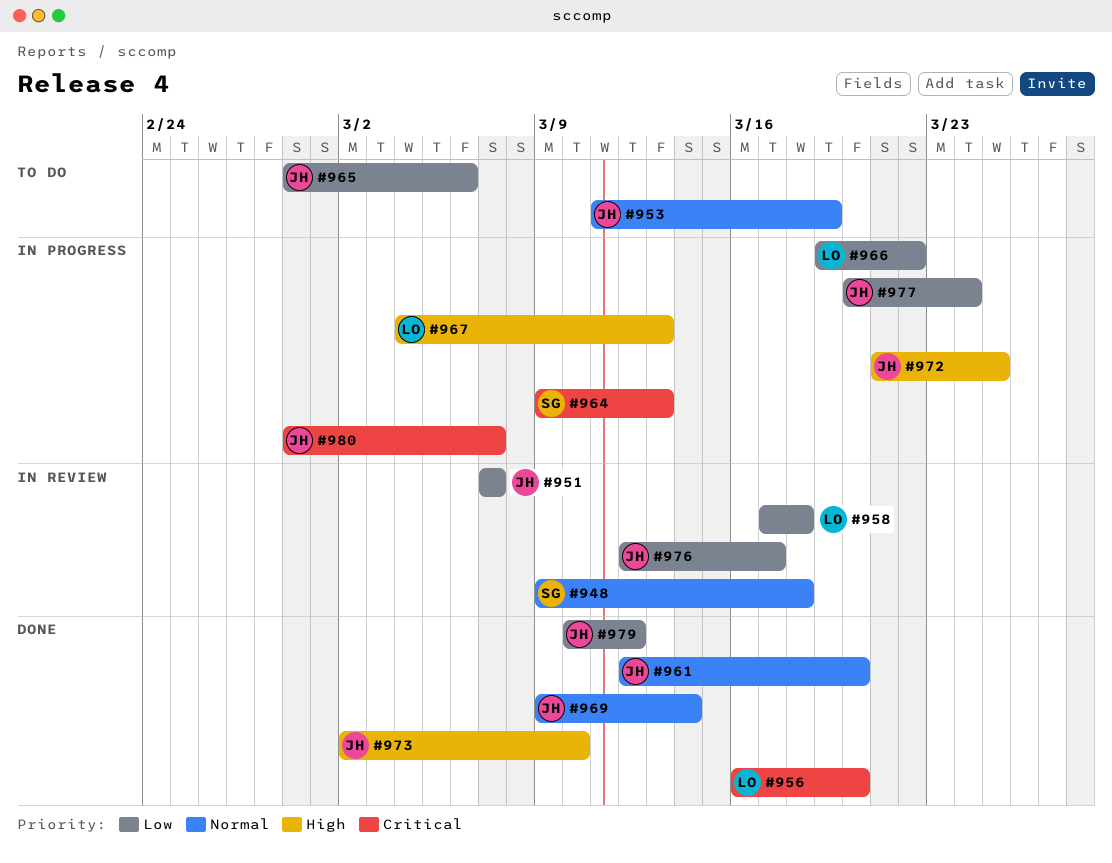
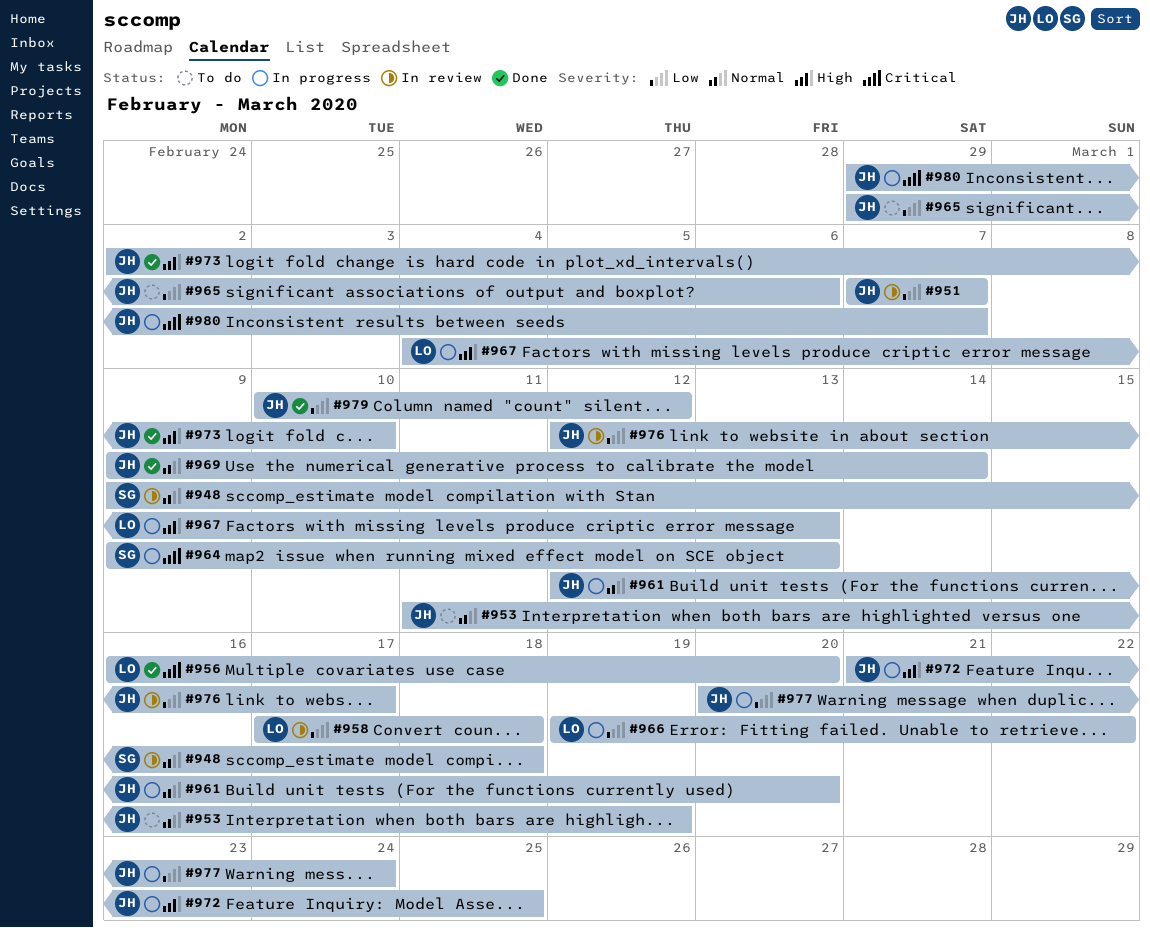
#961, status: Done -> In progress

